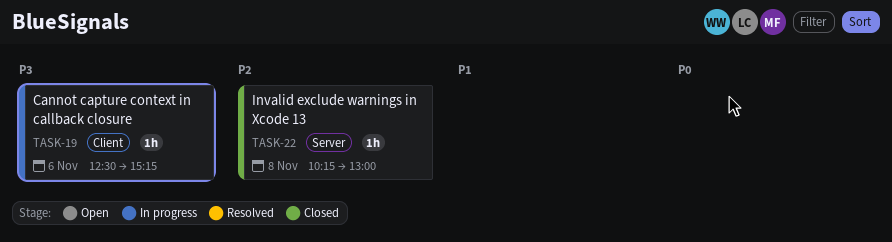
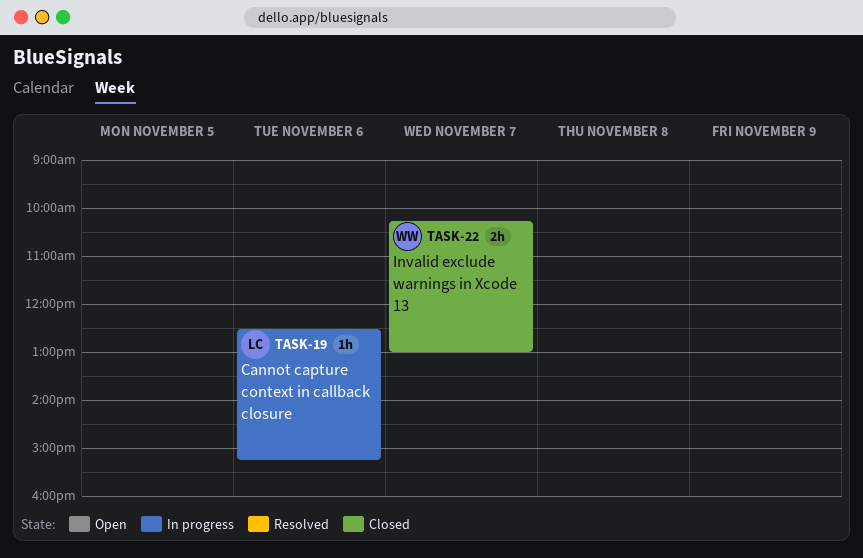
TASK-22, estimate: 1h -> 2h
TASK-22, day: Nov 8 -> Nov 7

